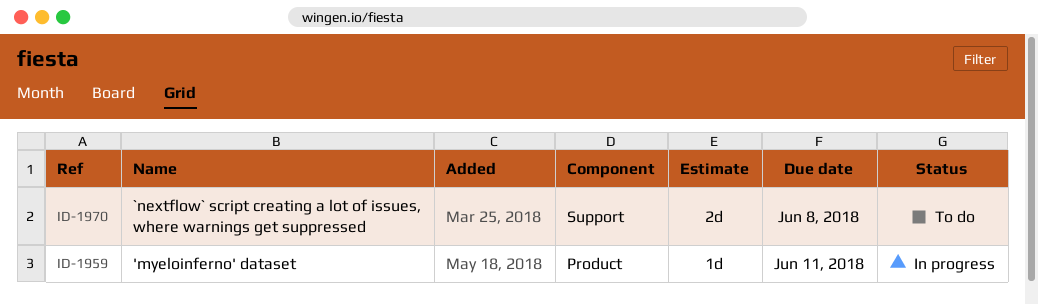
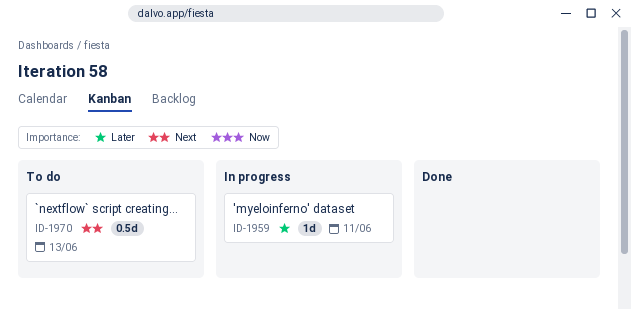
ID-1970, estimate: 2d -> 0.5d
ID-1970, due: Jun 8 -> Jun 13

